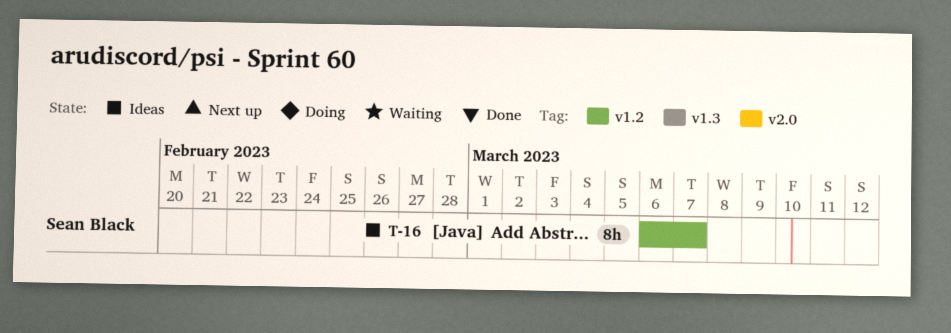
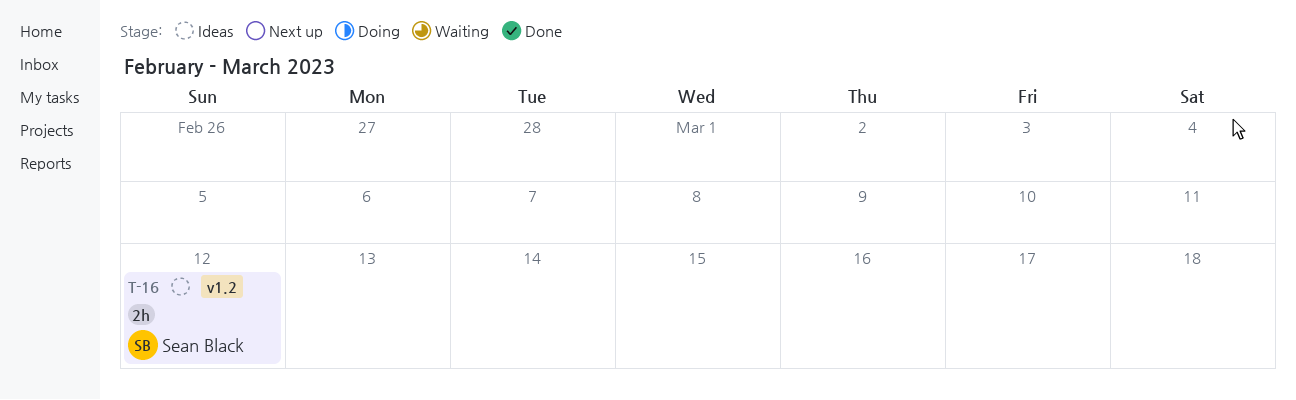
T-16, estimate: 8h -> 2h
T-16, due: Mar 7 -> Mar 12

